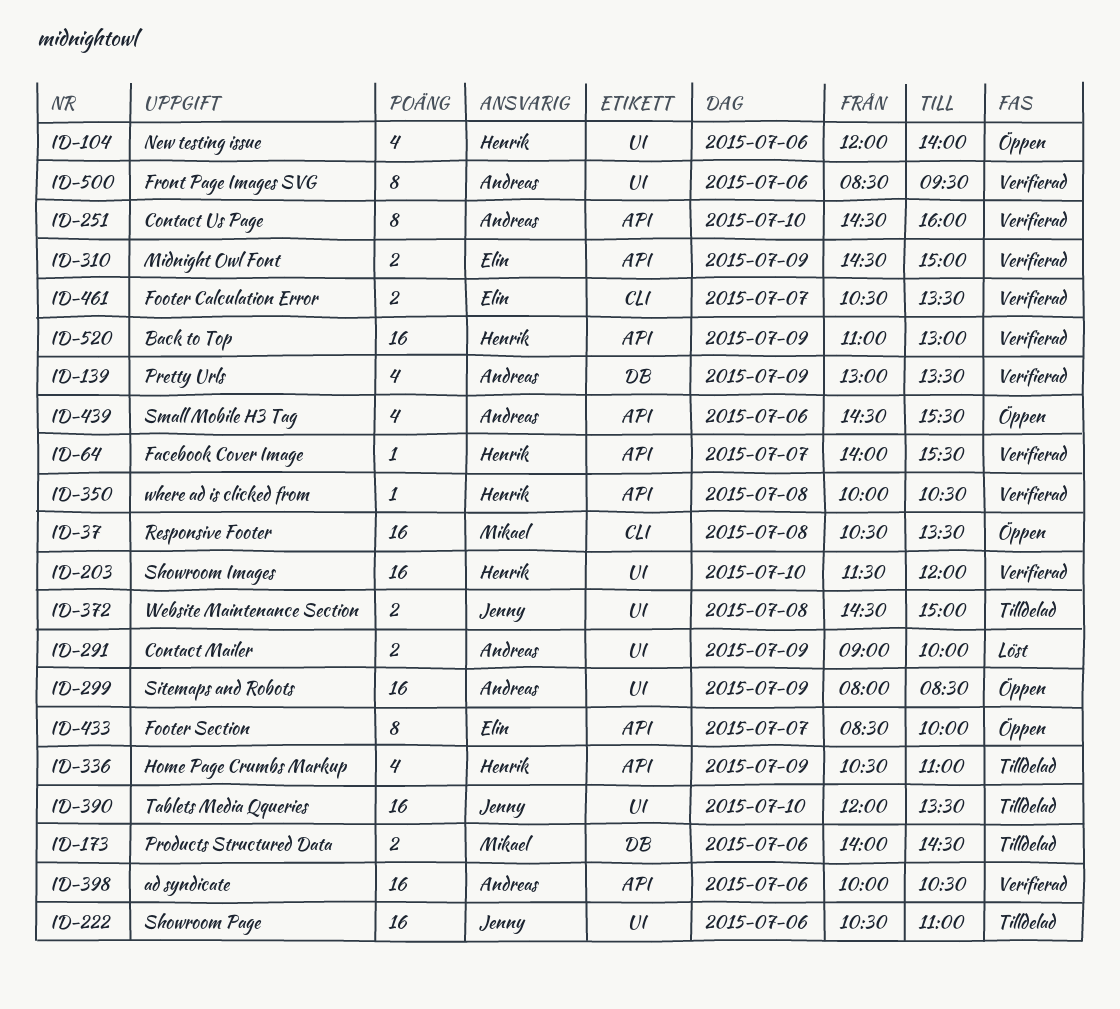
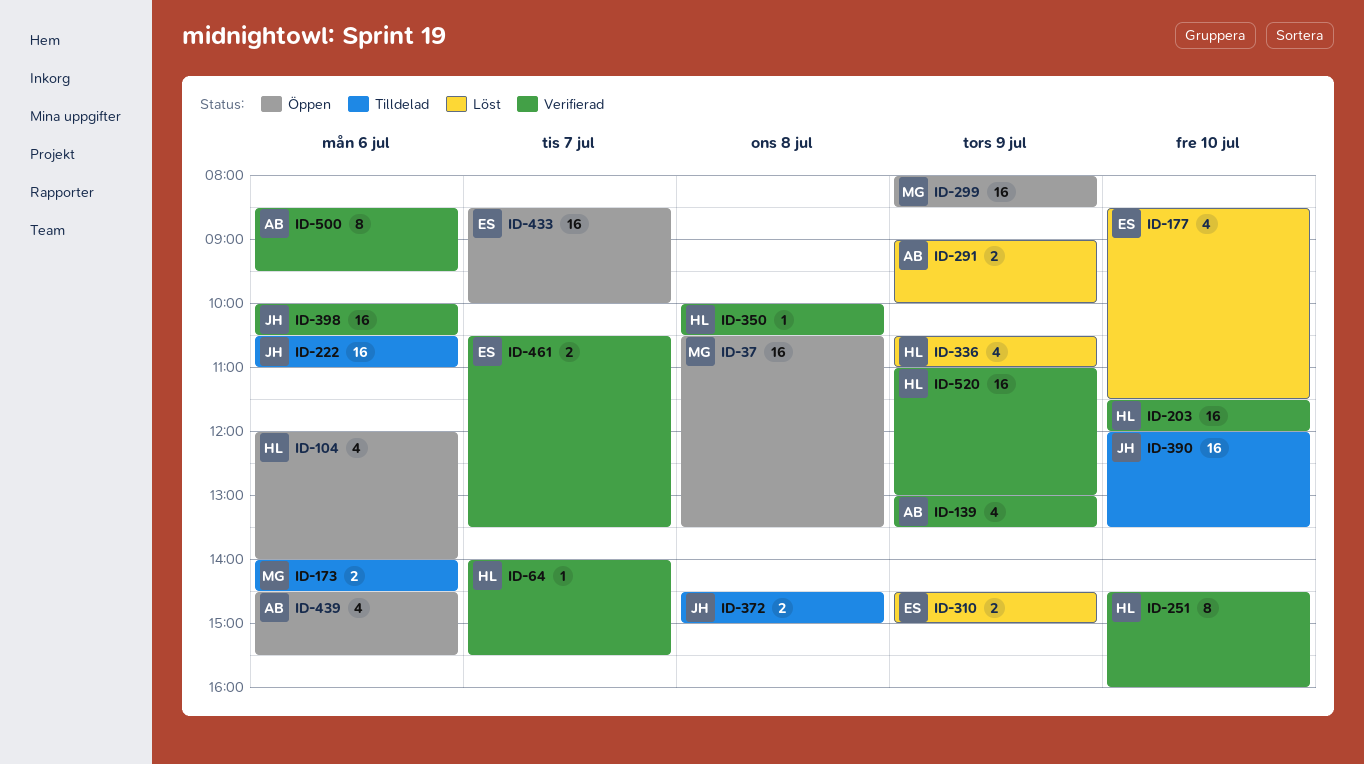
ID-177: none -> present
ID-251, owner: Andreas -> Henrik
ID-299, owner: Andreas -> Mikael
ID-310, status: Verifierad -> Löst
ID-336, status: Tilldelad -> Löst
ID-398, owner: Andreas -> Jenny
ID-433, estimate: 8 -> 16

